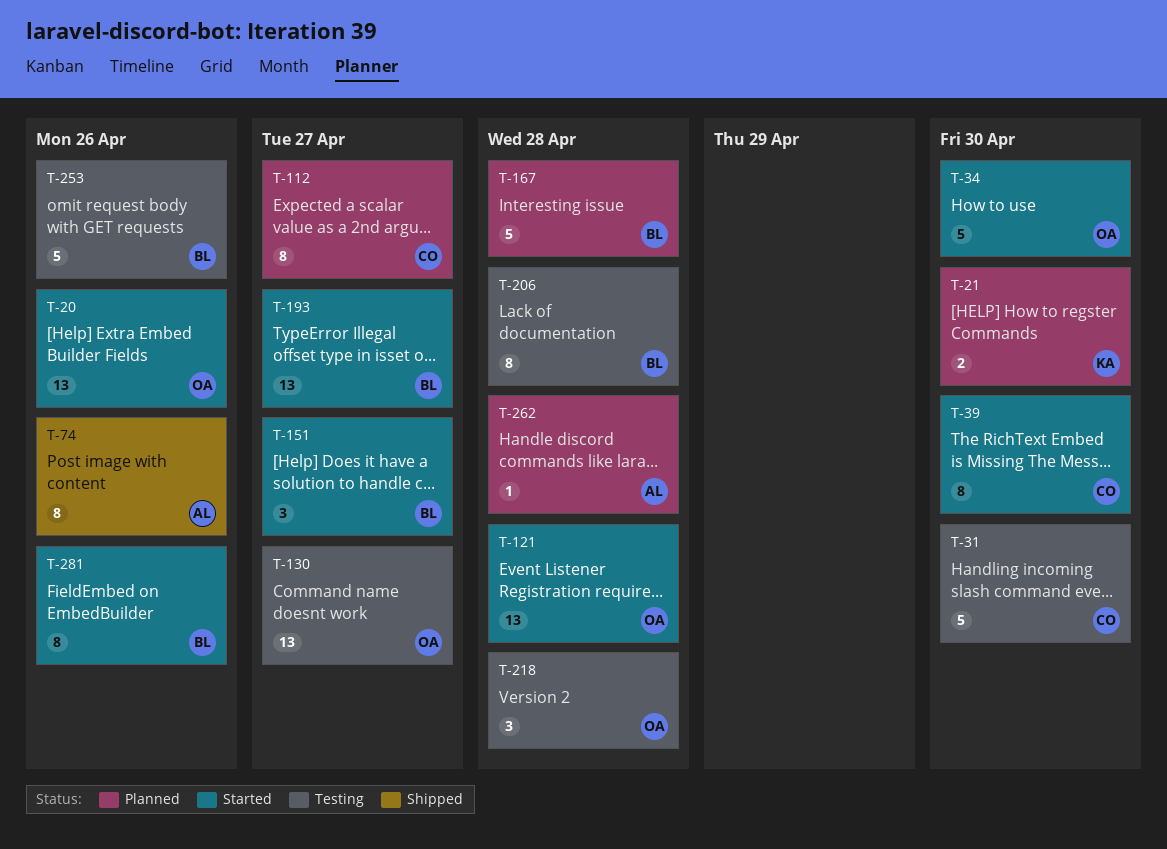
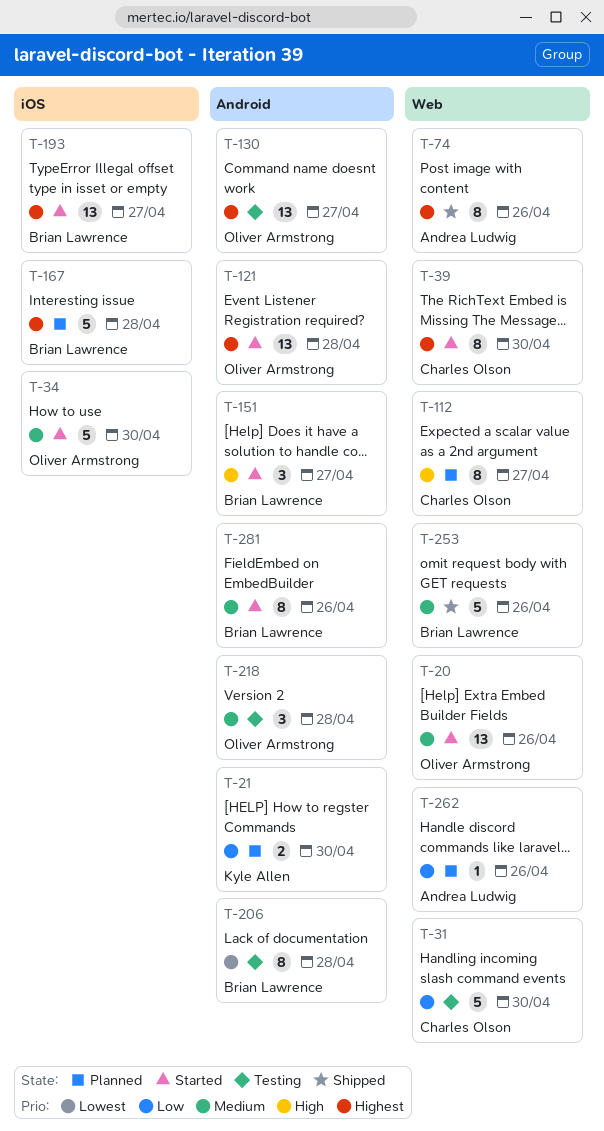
T-253, status: Testing -> Shipped
T-262, due: Apr 28 -> Apr 26

